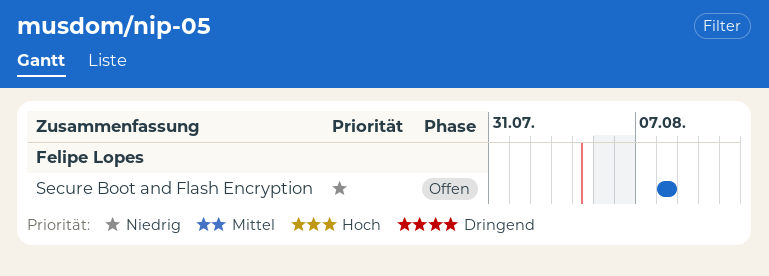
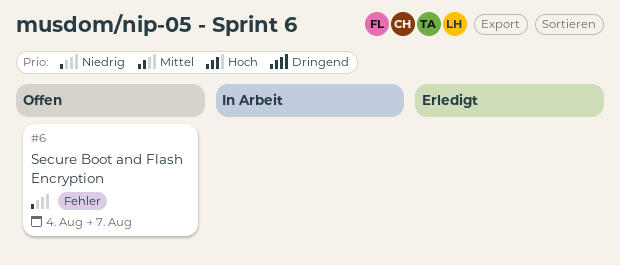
Secure Boot and Flash Encryption, start: Aug 8 -> Aug 4
Secure Boot and Flash Encryption, due: Aug 8 -> Aug 7

